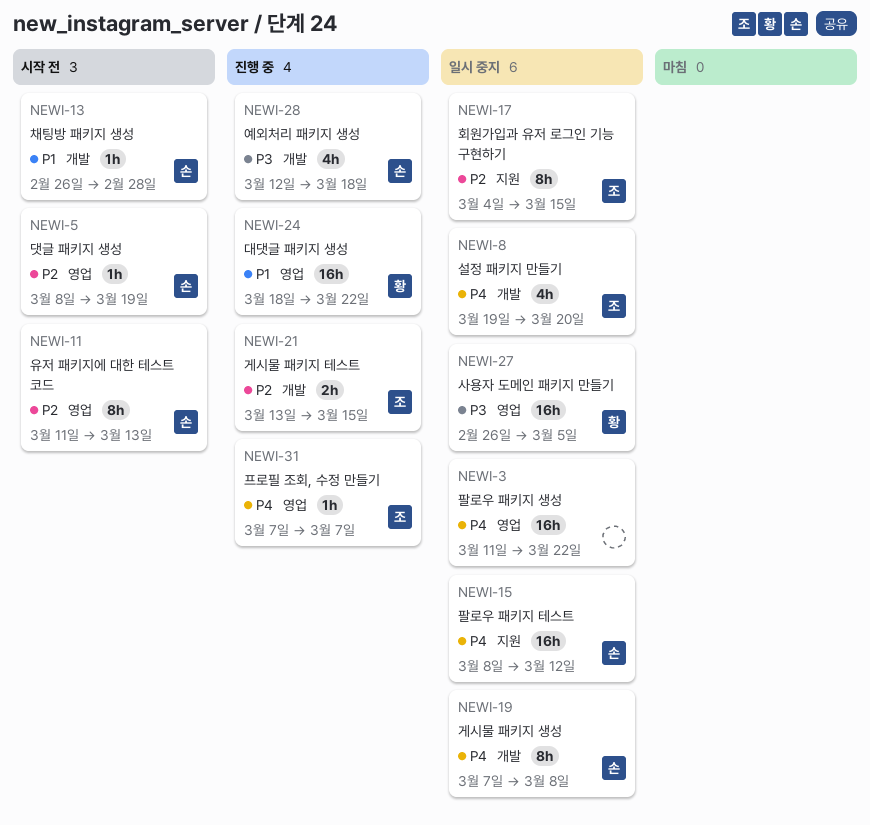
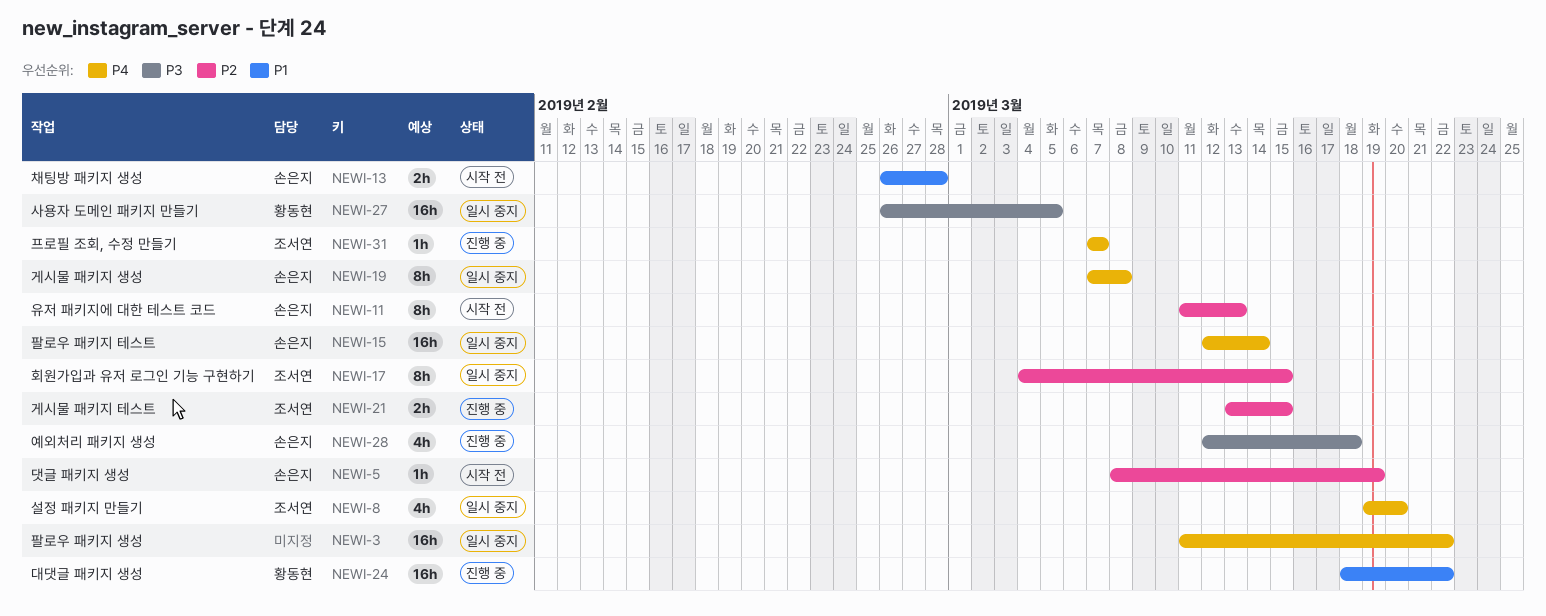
NEWI-13, estimate: 1h -> 2h
NEWI-15, start: Mar 8 -> Mar 12
NEWI-15, due: Mar 12 -> Mar 14

